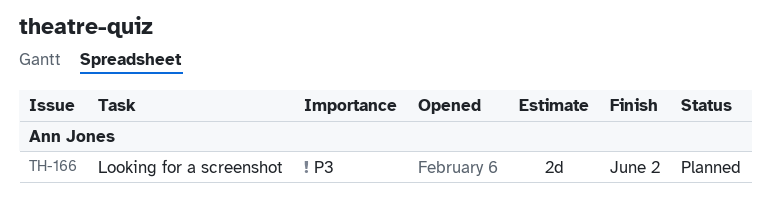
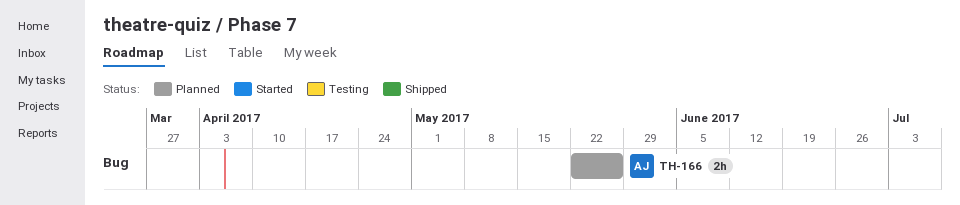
TH-166, estimate: 2d -> 2h
TH-166, due: Jun 2 -> May 26

